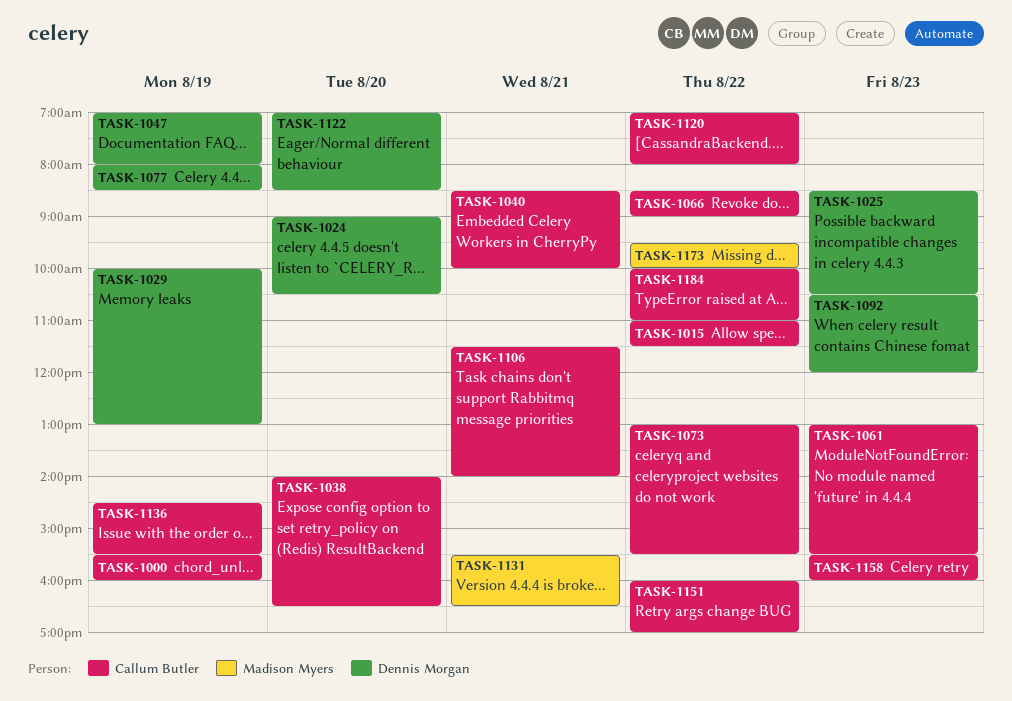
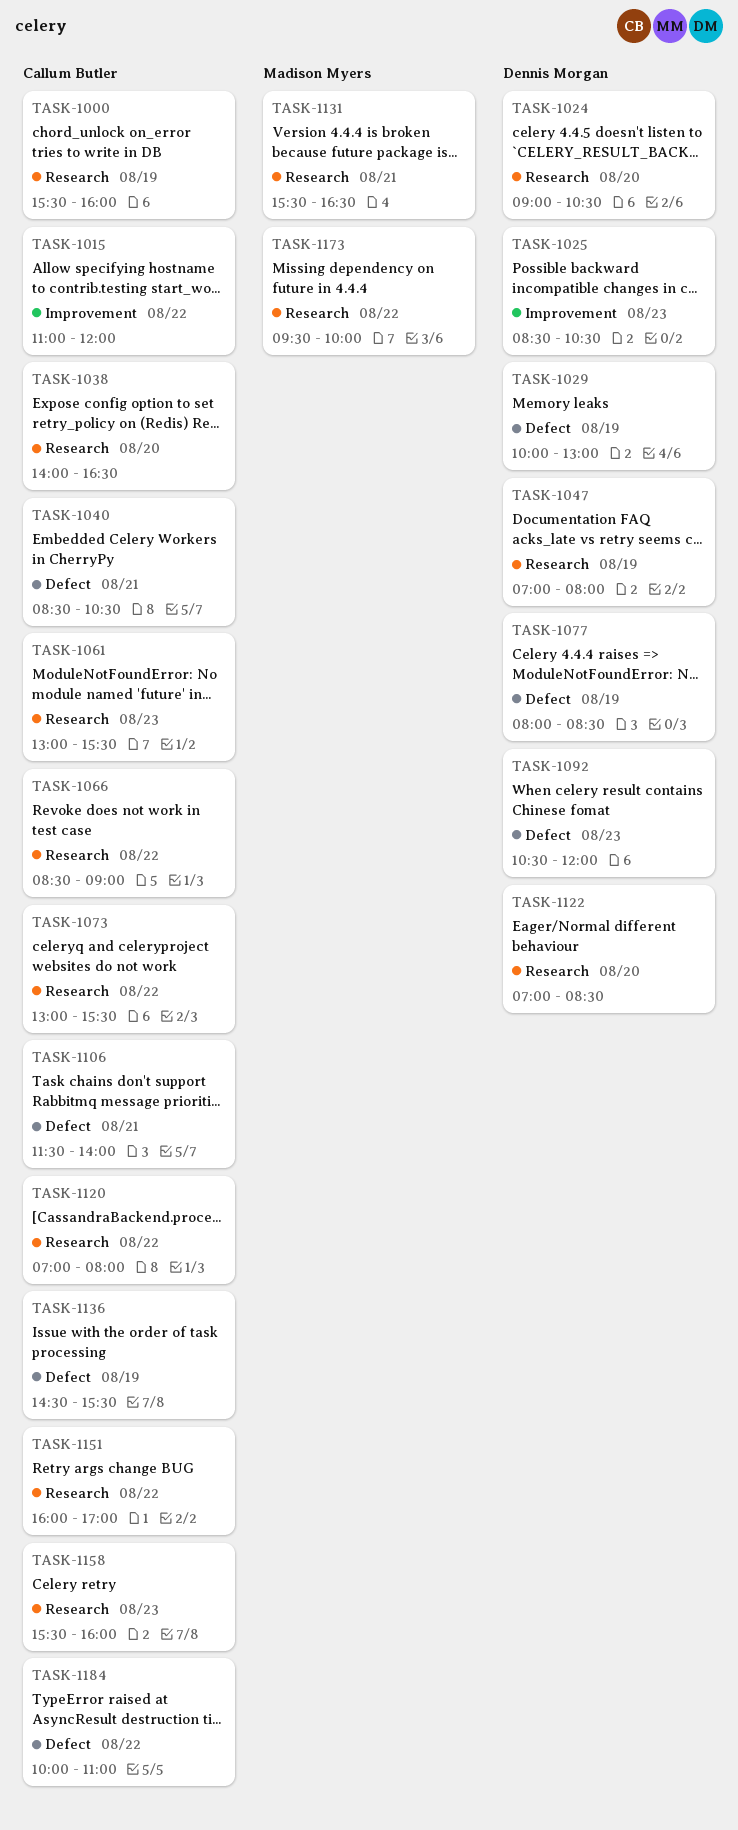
TASK-1015, ends: 11:30 -> 12:00
TASK-1040, ends: 10:00 -> 10:30

